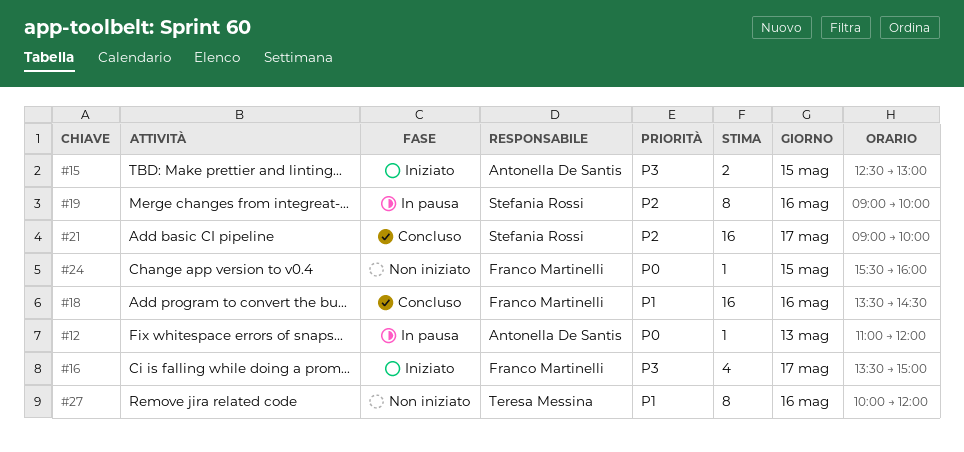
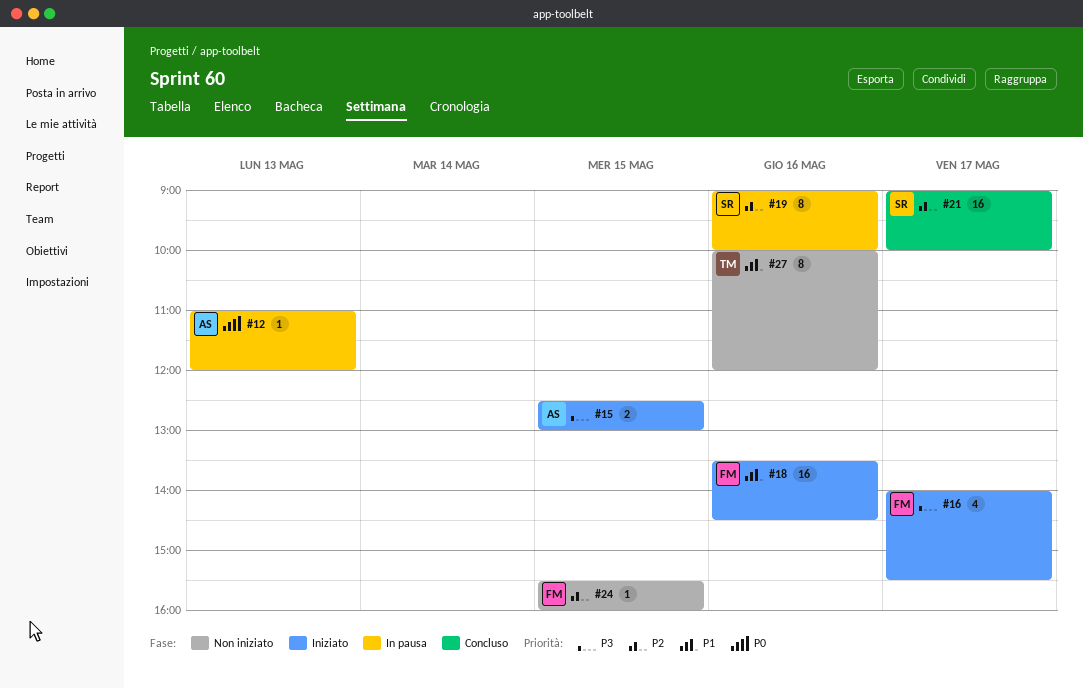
#16, begins: 13:30 -> 14:00
#16, ends: 15:00 -> 15:30
#18, status: Concluso -> Iniziato
#24, priority: P0 -> P2

